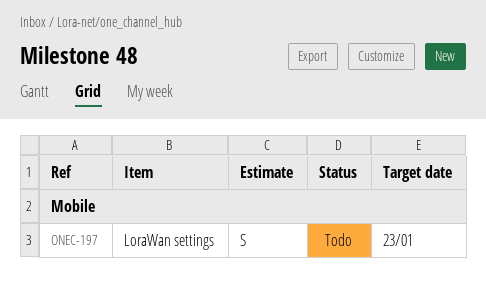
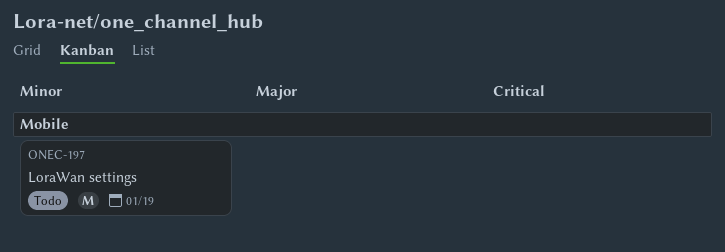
ONEC-197, estimate: S -> M
ONEC-197, due: Jan 23 -> Jan 19

